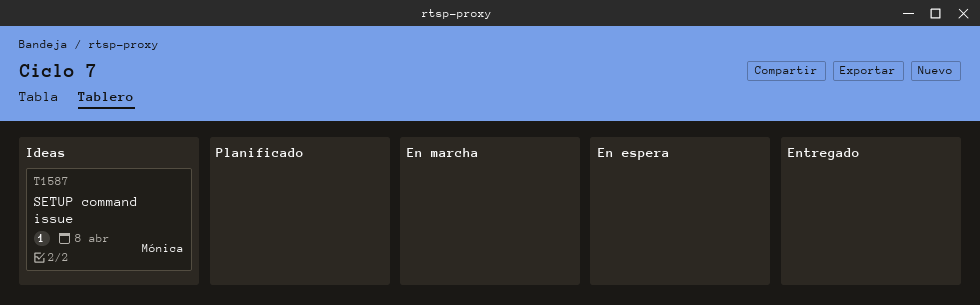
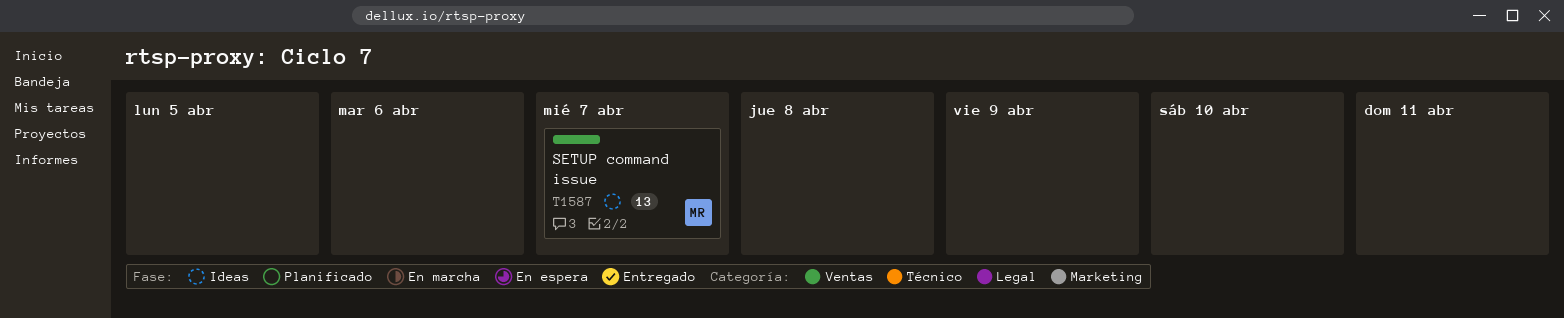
T1587, estimate: 1 -> 13
T1587, due: Apr 8 -> Apr 7

